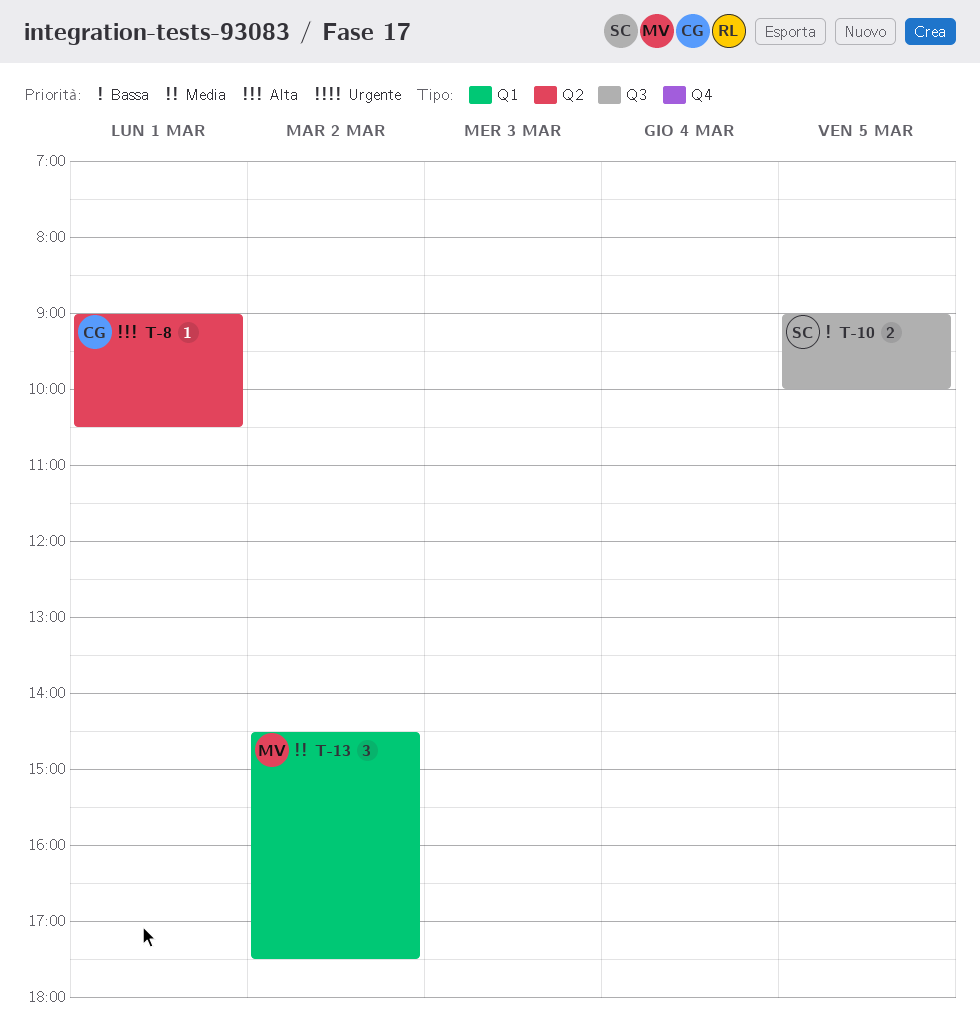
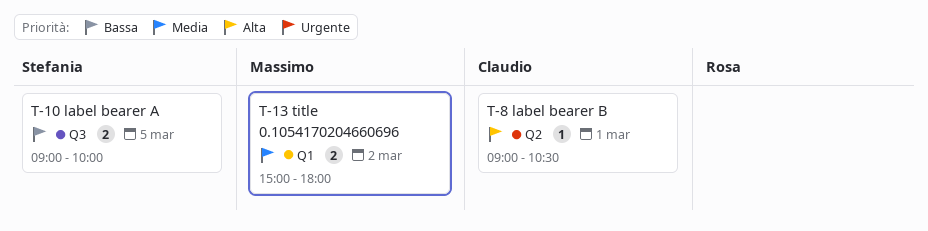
T-13, estimate: 3 -> 2
T-13, begins: 14:30 -> 15:00
T-13, ends: 17:30 -> 18:00

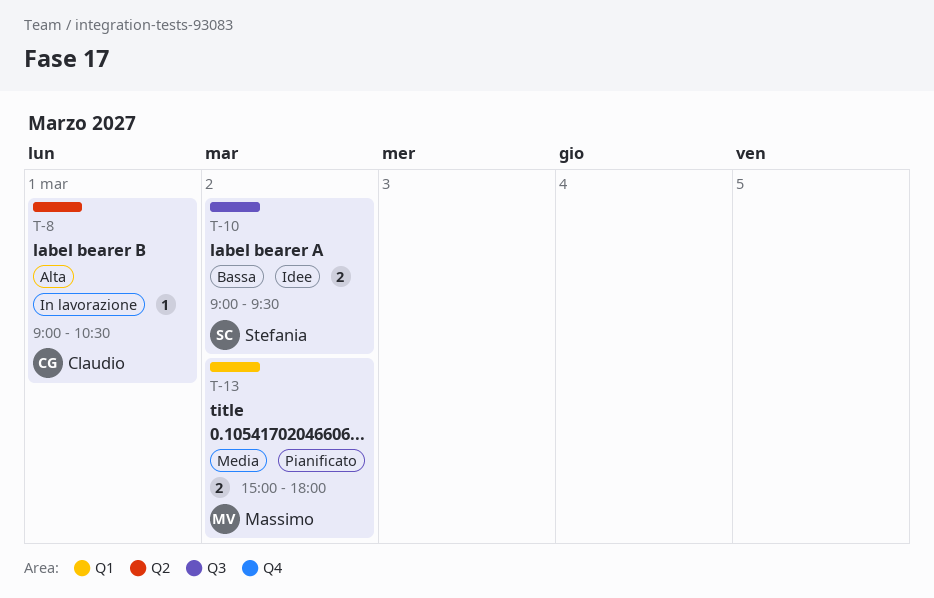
T-10, day: Mar 5 -> Mar 2
T-10, ends: 10:00 -> 09:30

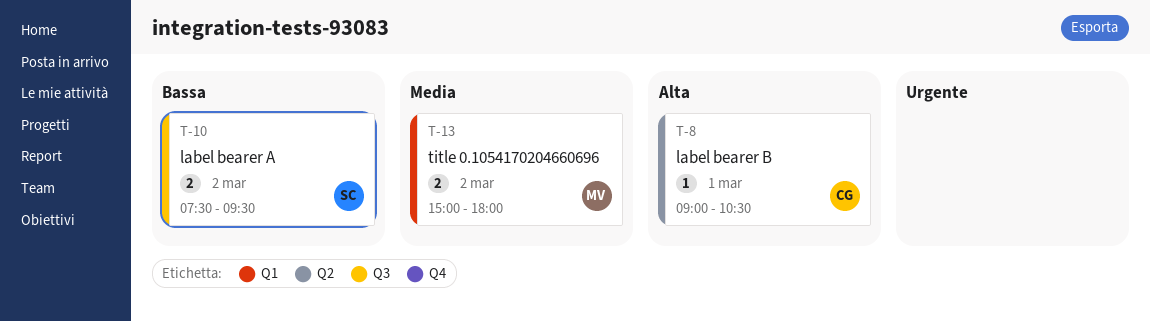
T-10, begins: 09:00 -> 07:30

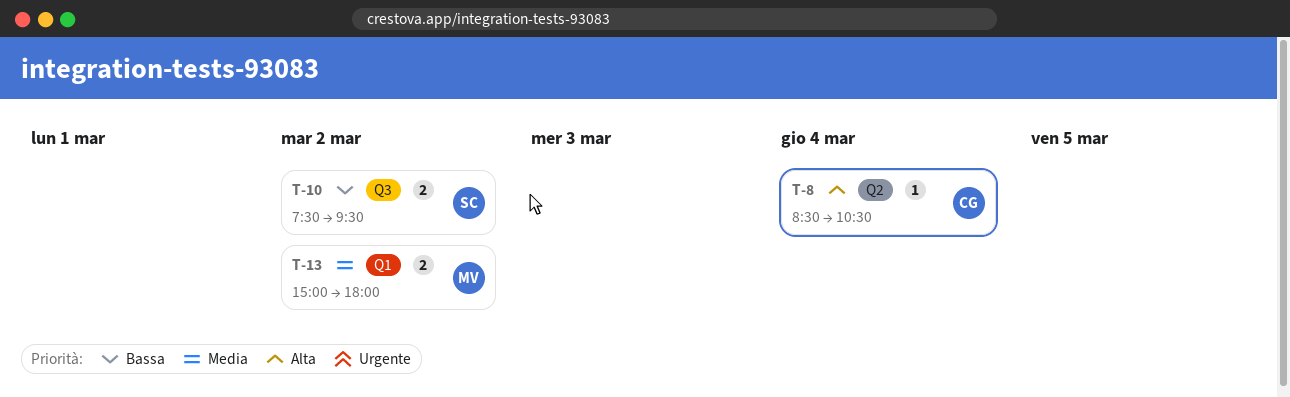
T-8, day: Mar 1 -> Mar 4
T-8, begins: 09:00 -> 08:30

